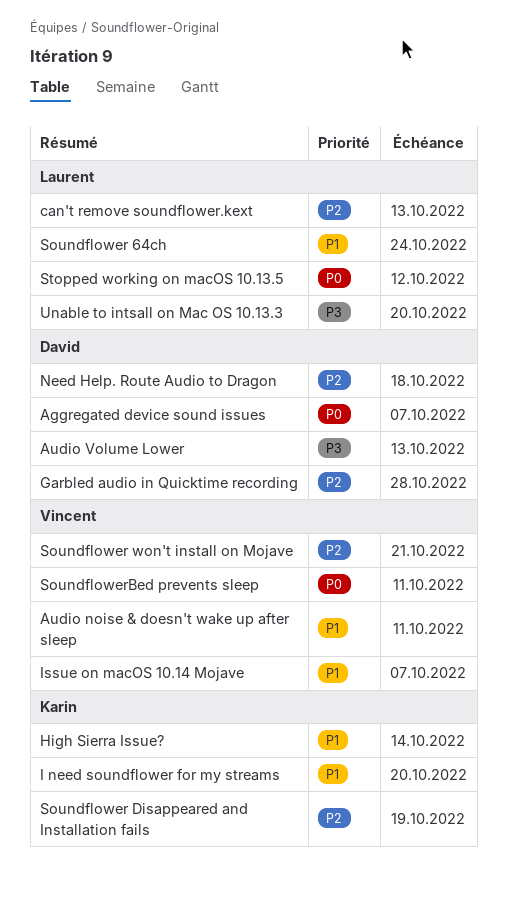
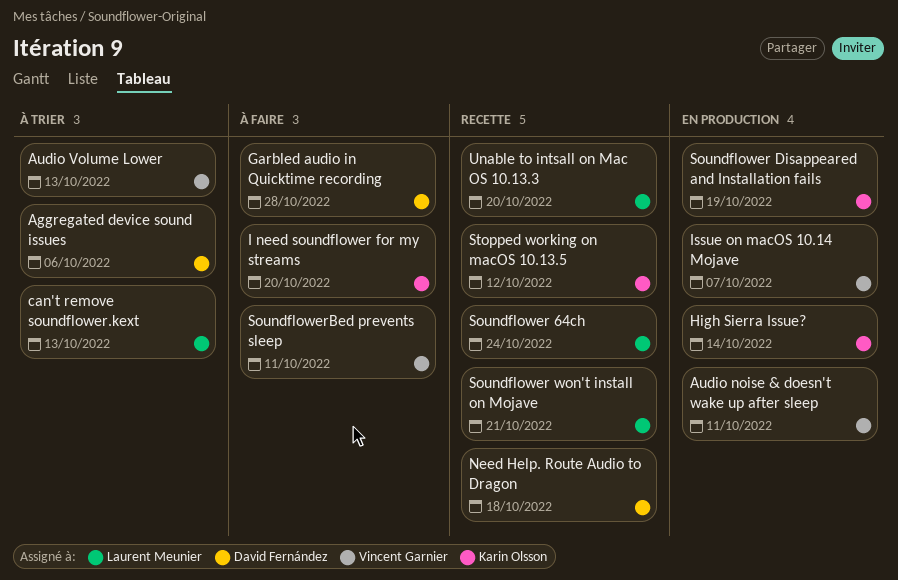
Aggregated device sound issues, due: Oct 7 -> Oct 6
Audio Volume Lower, owner: David Fernández -> Vincent Garnier
Soundflower won't install on Mojave, owner: Vincent Garnier -> Laurent Meunier
Stopped working on macOS 10.13.5, owner: Laurent Meunier -> Karin Olsson

